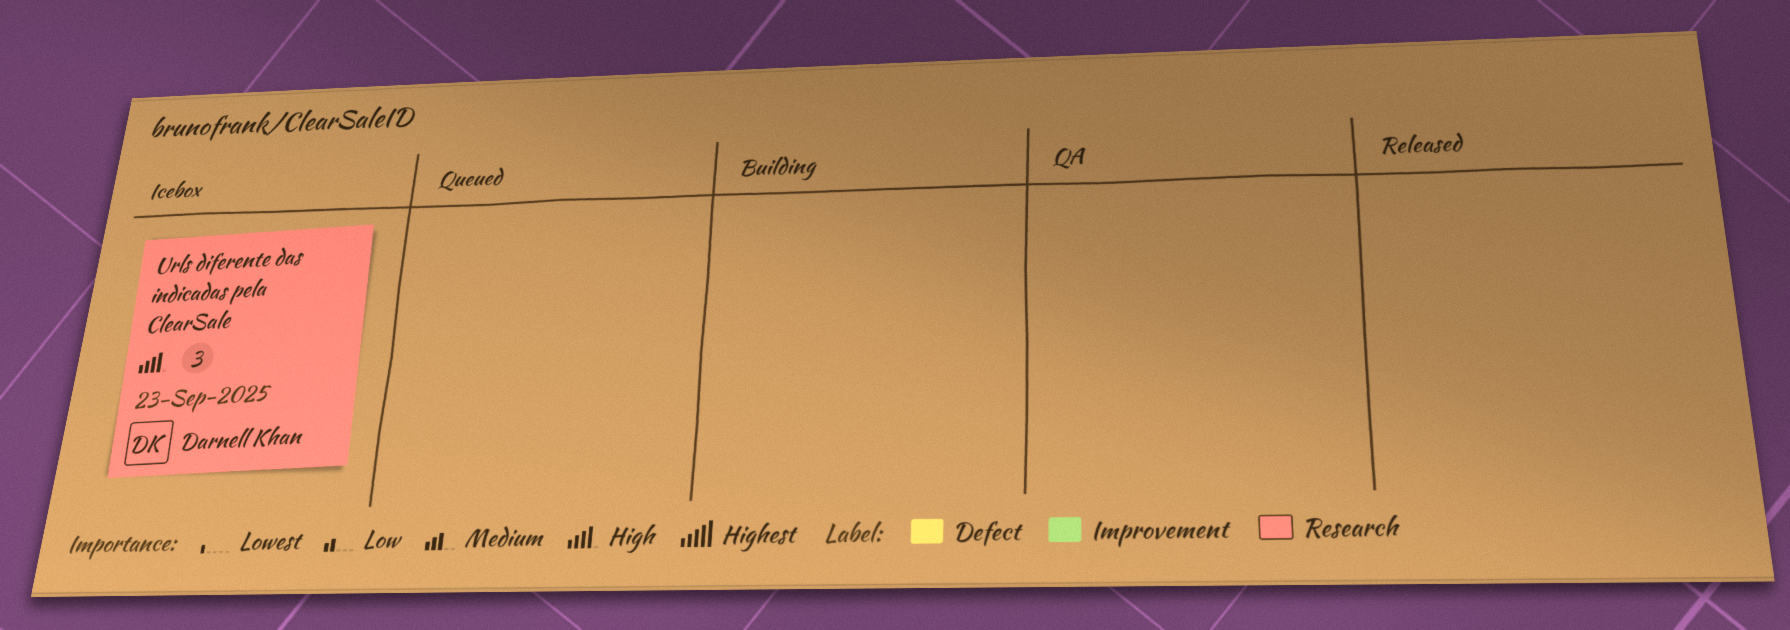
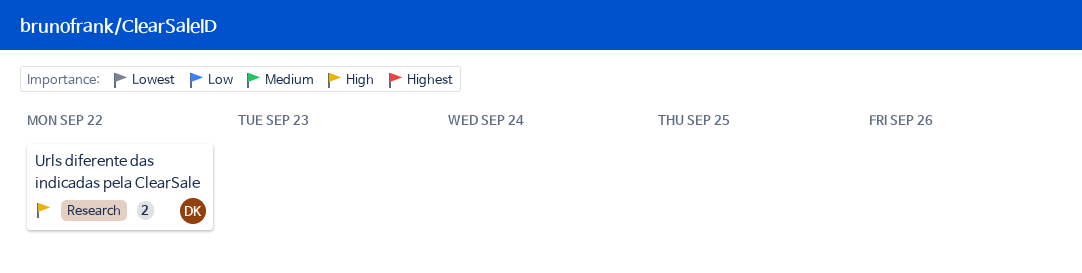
Urls diferente das indicadas pela ClearSale, estimate: 3 -> 2
Urls diferente das indicadas pela ClearSale, due: Sep 23 -> Sep 22

